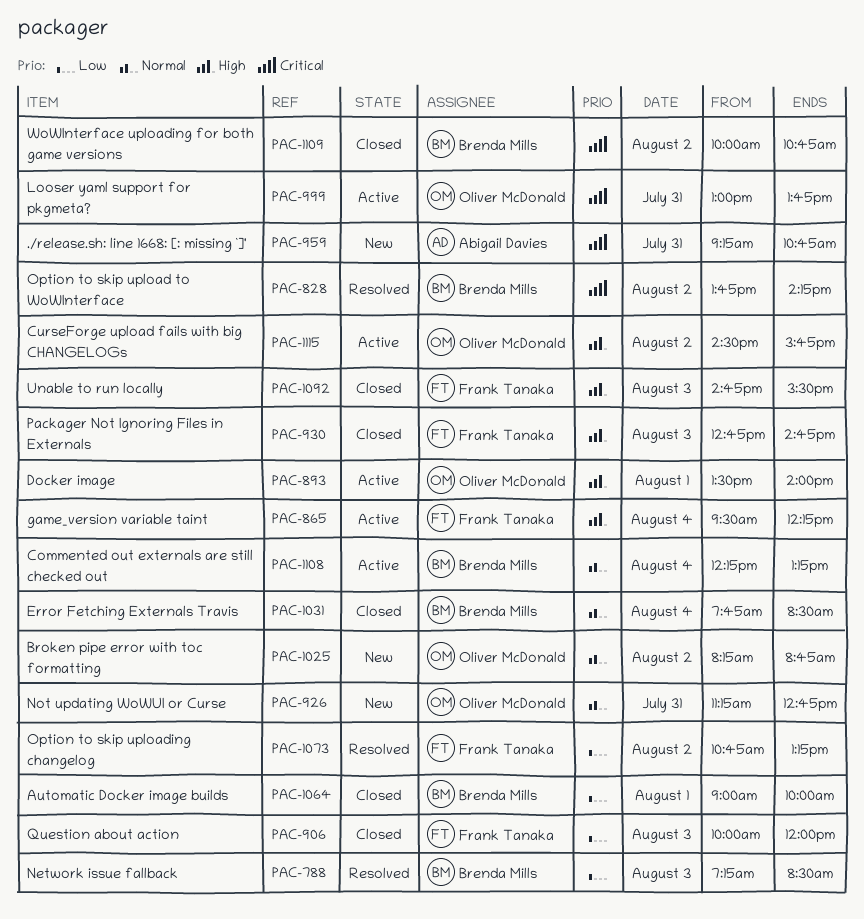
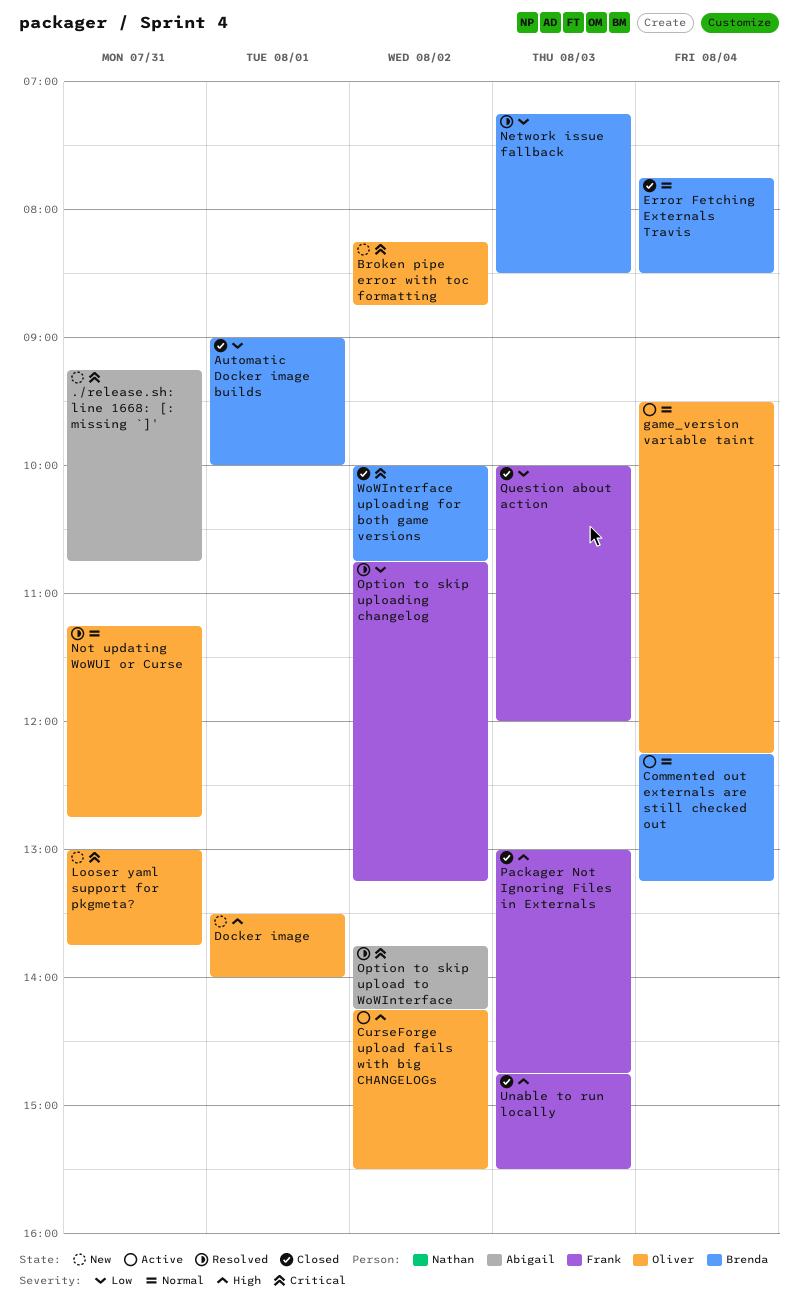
Broken pipe error with toc formatting, priority: Normal -> Critical
CurseForge upload fails with big CHANGELOGs, begins: 14:30 -> 14:15
CurseForge upload fails with big CHANGELOGs, ends: 15:45 -> 15:30
Docker image, status: Active -> New
game_version variable taint, owner: Frank Tanaka -> Oliver McDonald
game_version variable taint, priority: High -> Normal
Looser yaml support for pkgmeta?, status: Active -> New
Not updating WoWUI or Curse, status: New -> Resolved
Option to skip upload to WoWInterface, owner: Brenda Mills -> Abigail Davies
Packager Not Ignoring Files in Externals, begins: 12:45 -> 13:00

